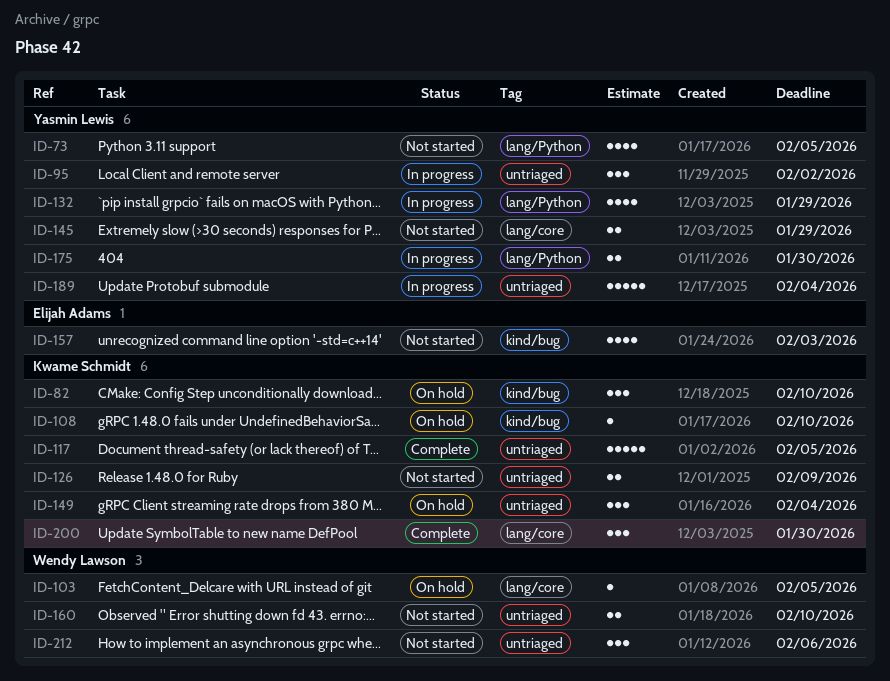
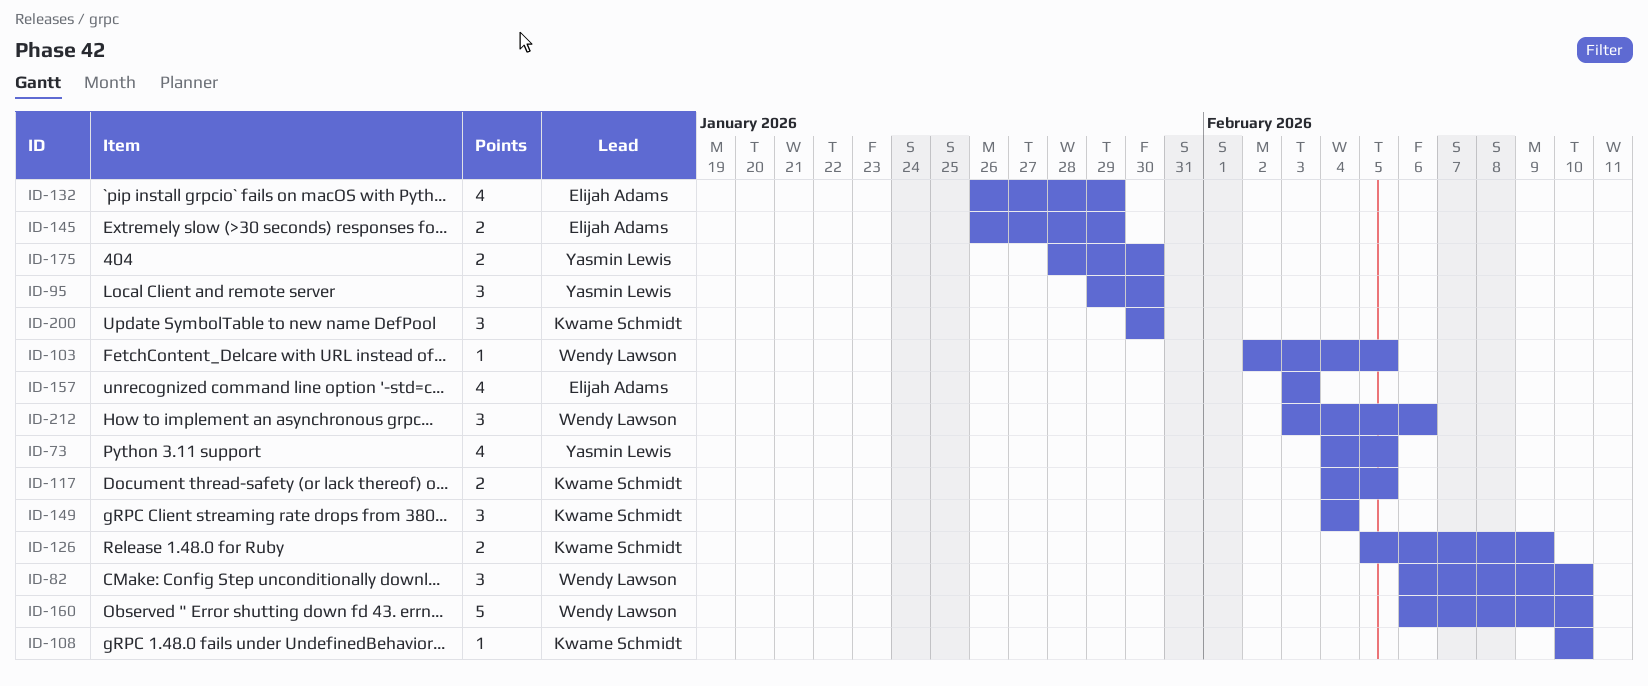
ID-82, owner: Kwame Schmidt -> Wendy Lawson
ID-95, due: Feb 2 -> Jan 30
ID-117, estimate: 5 -> 2
ID-132, owner: Yasmin Lewis -> Elijah Adams
ID-145, owner: Yasmin Lewis -> Elijah Adams
ID-160, estimate: 2 -> 5
ID-189: present -> none

